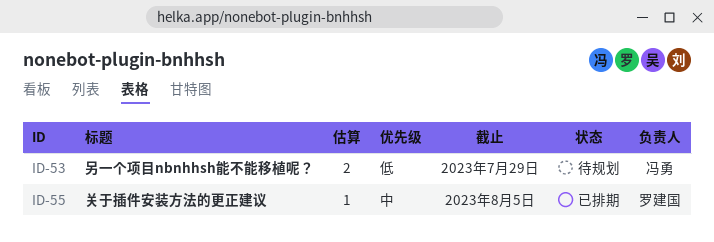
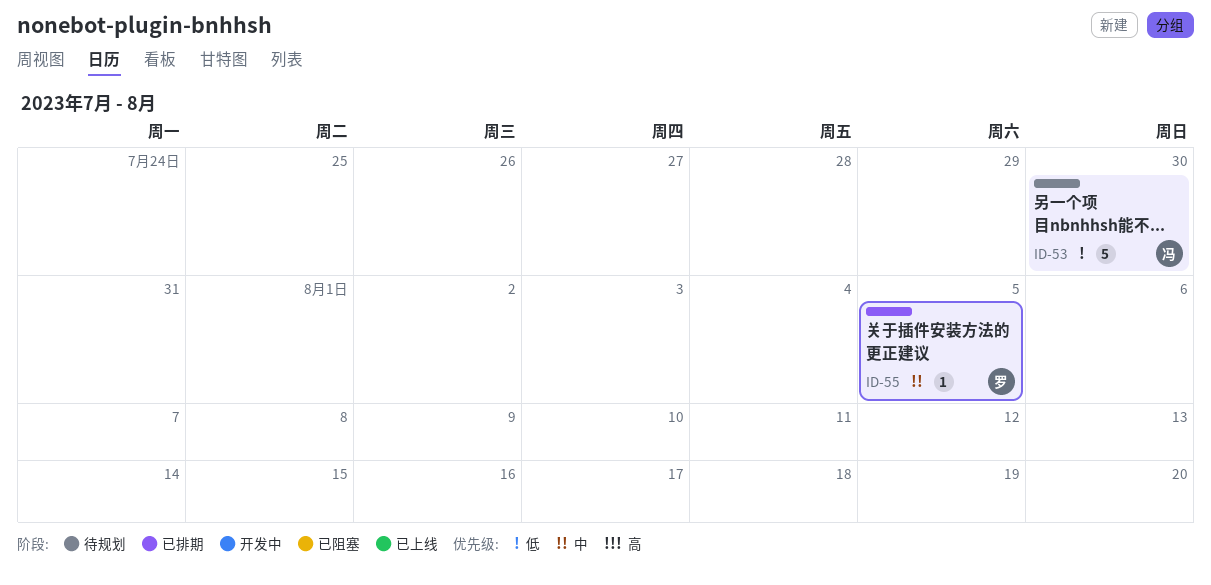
ID-53, estimate: 2 -> 5
ID-53, due: Jul 29 -> Jul 30

